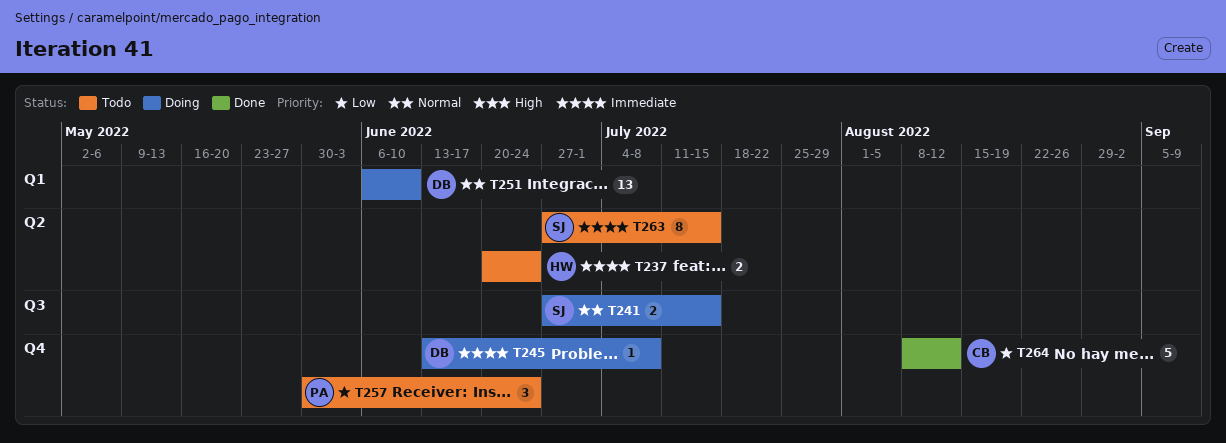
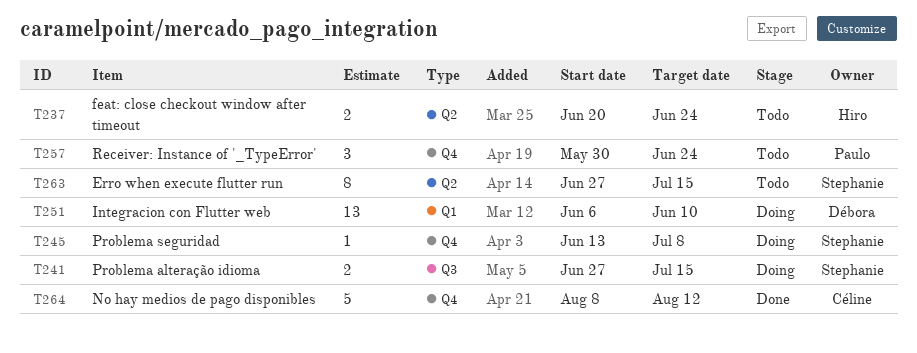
T245, owner: Débora -> Stephanie

